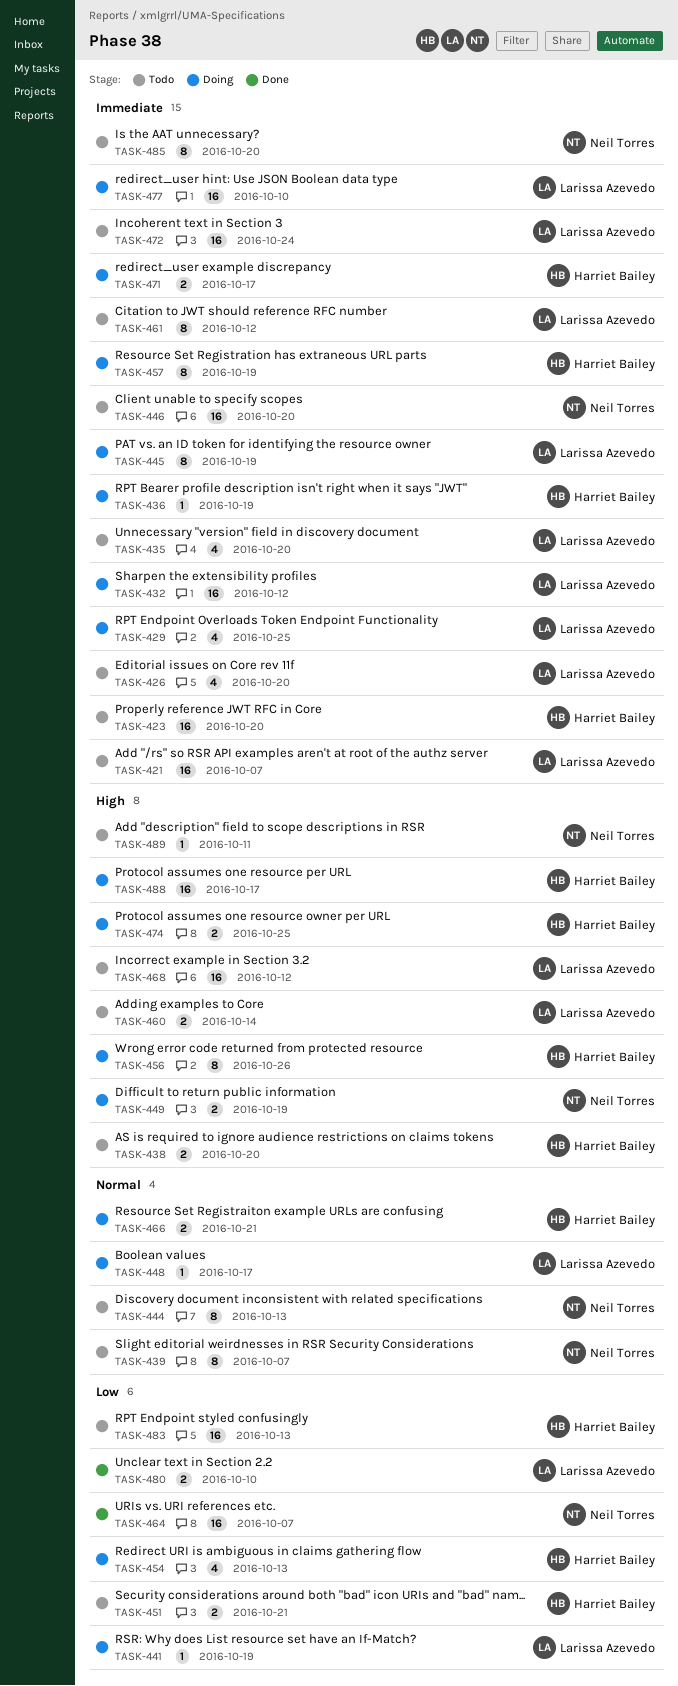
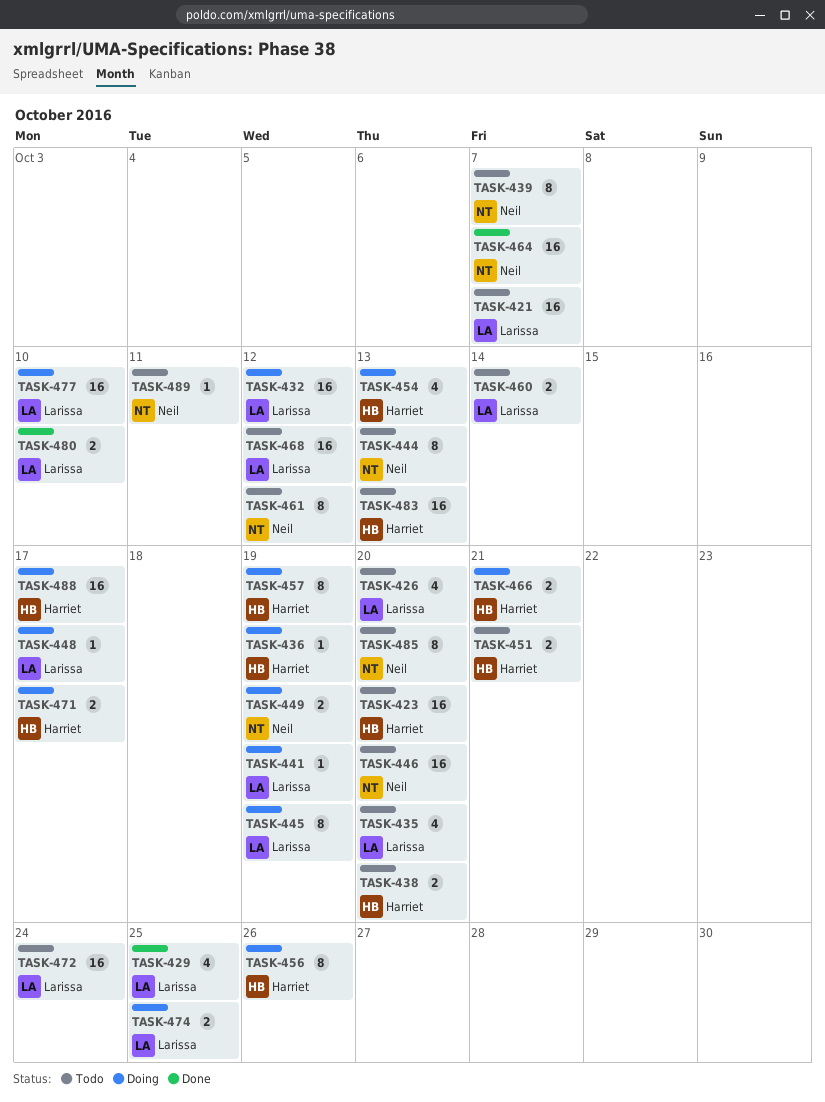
TASK-429, status: Doing -> Done
TASK-461, owner: Larissa Azevedo -> Neil Torres
TASK-474, owner: Harriet Bailey -> Larissa Azevedo

